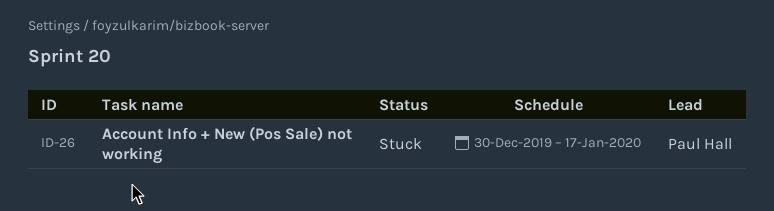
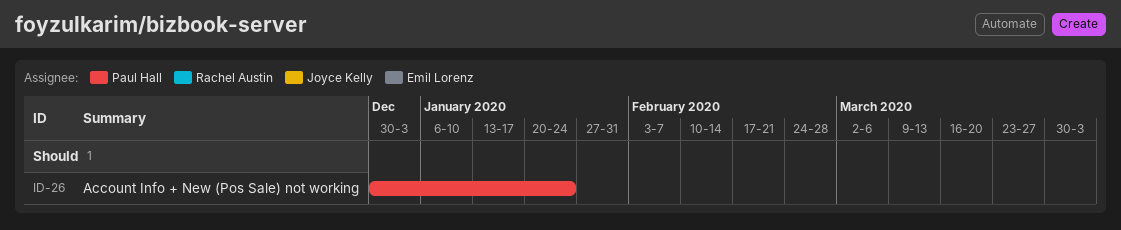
ID-26, due: Jan 17 -> Jan 24

